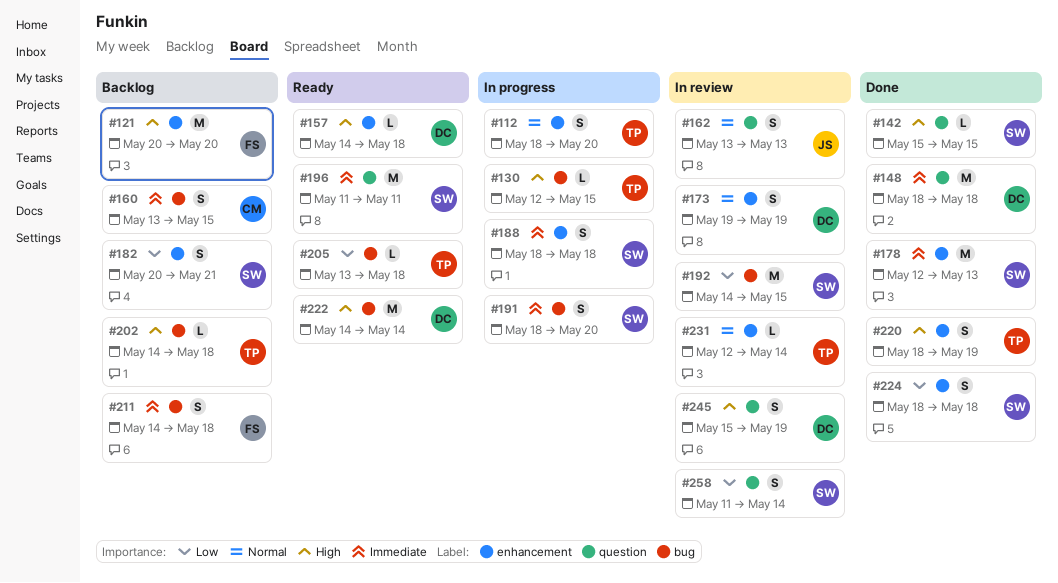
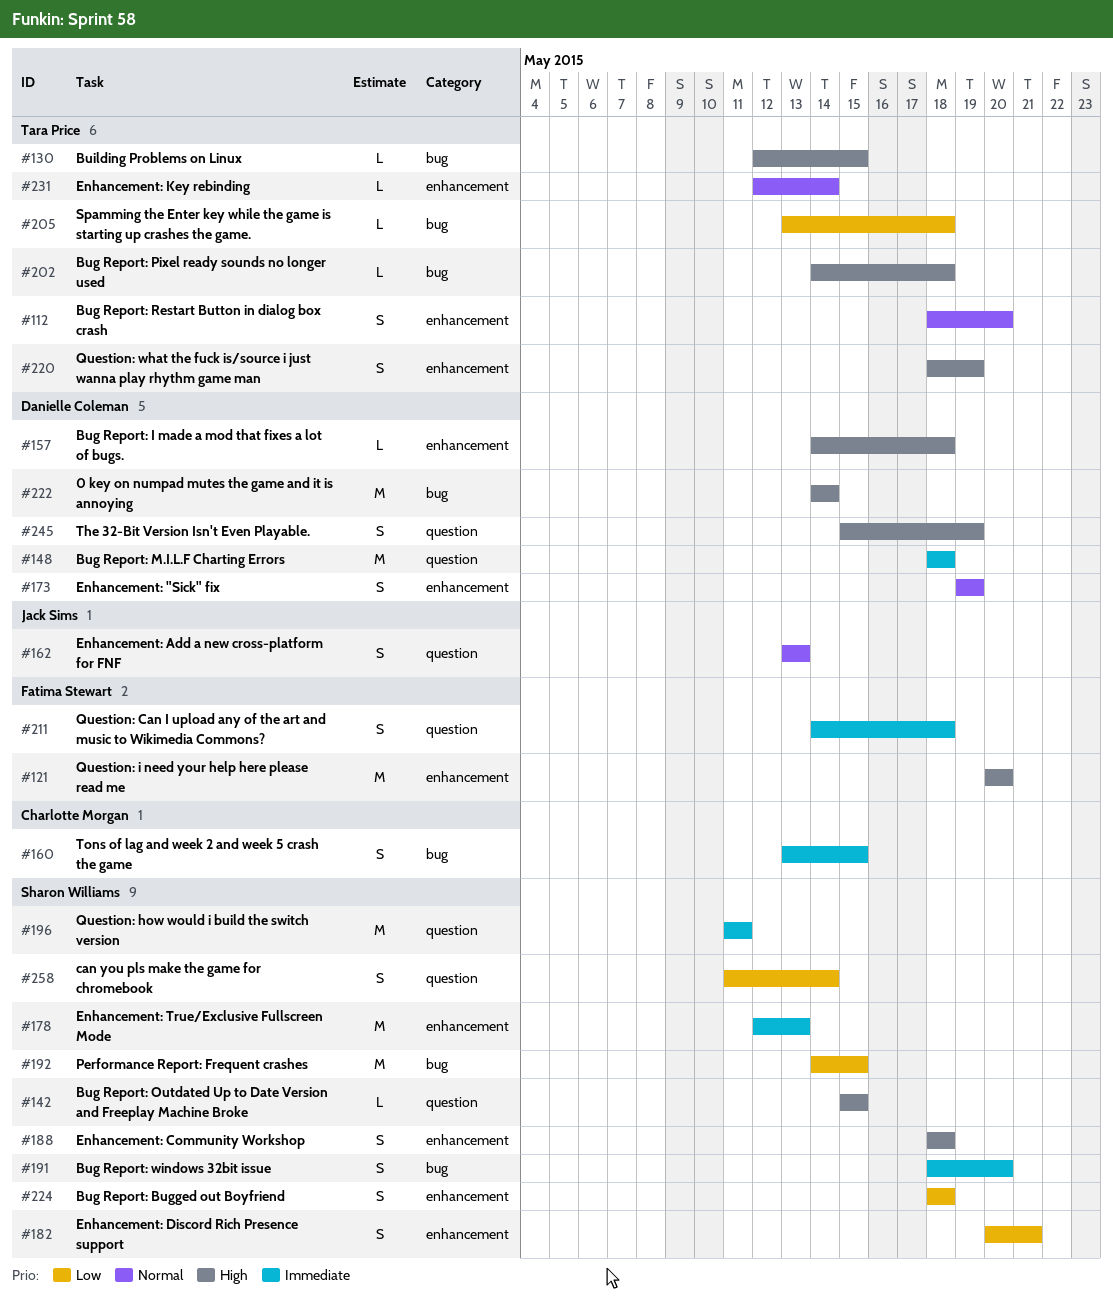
#188, priority: Immediate -> High
#211, label: bug -> question

